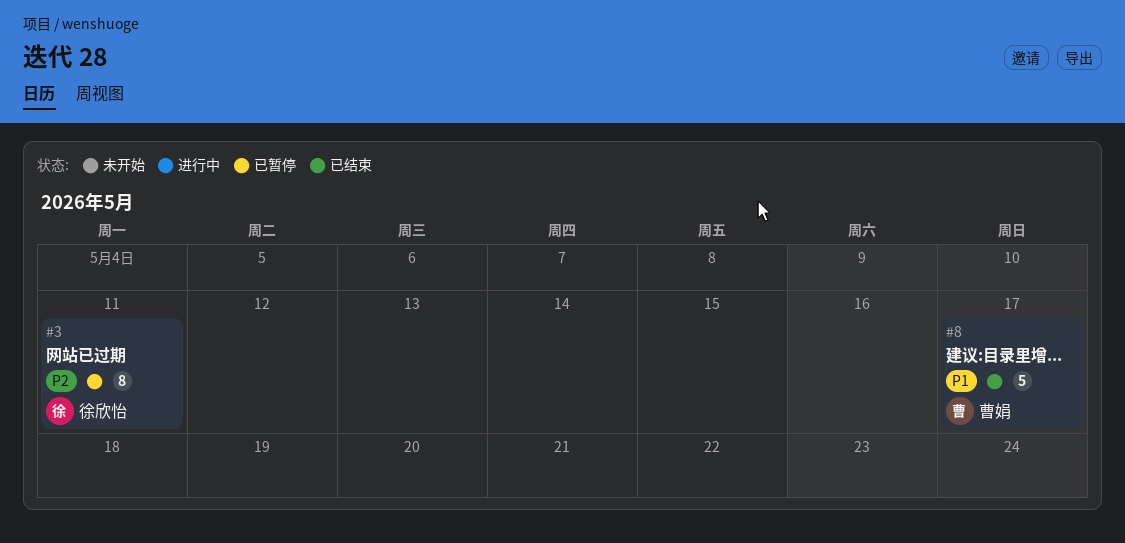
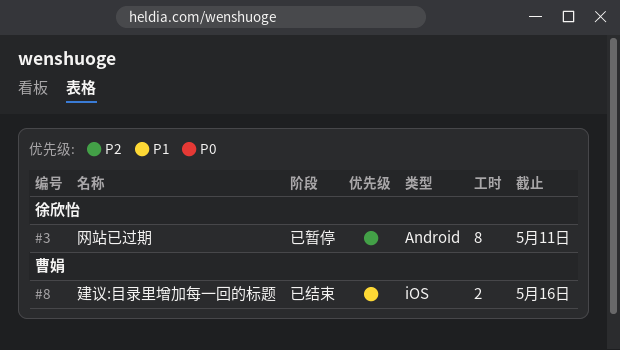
#8, estimate: 5 -> 2
#8, due: May 17 -> May 16

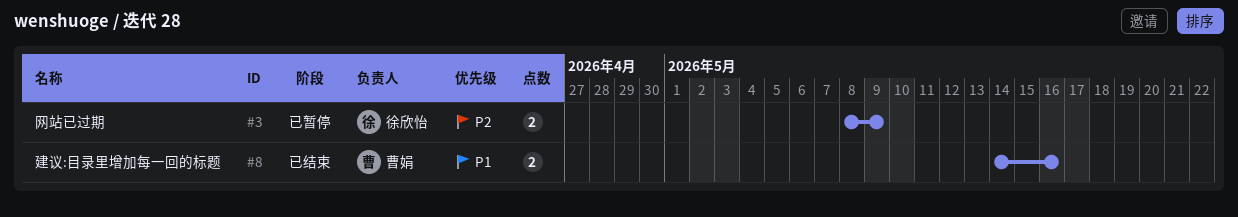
#3, estimate: 8 -> 2
#3, due: May 11 -> May 9

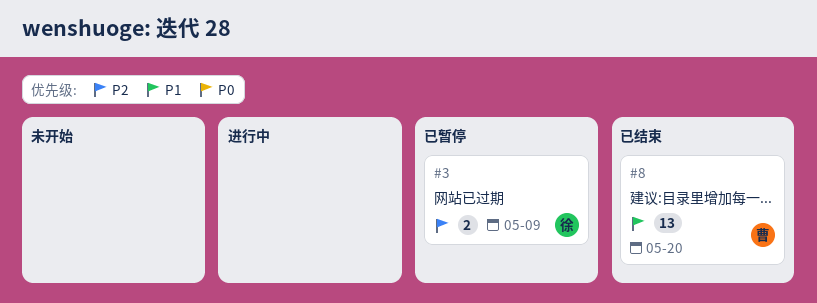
#8, estimate: 2 -> 13
#8, due: May 16 -> May 20

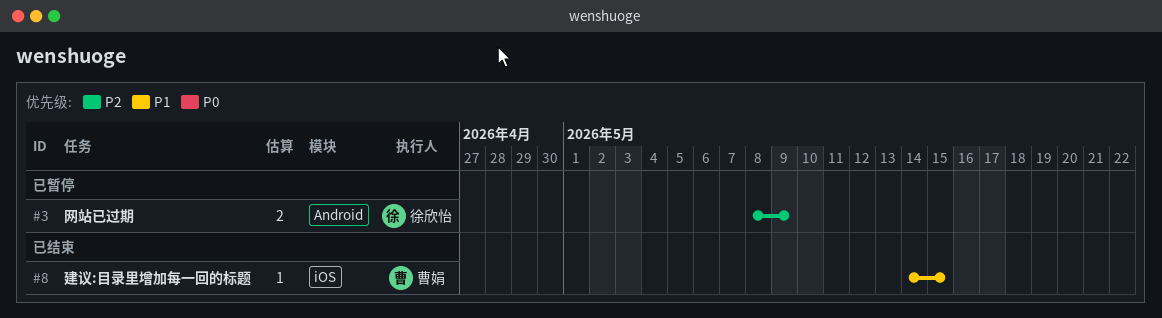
#8, estimate: 13 -> 1
#8, due: May 20 -> May 15

